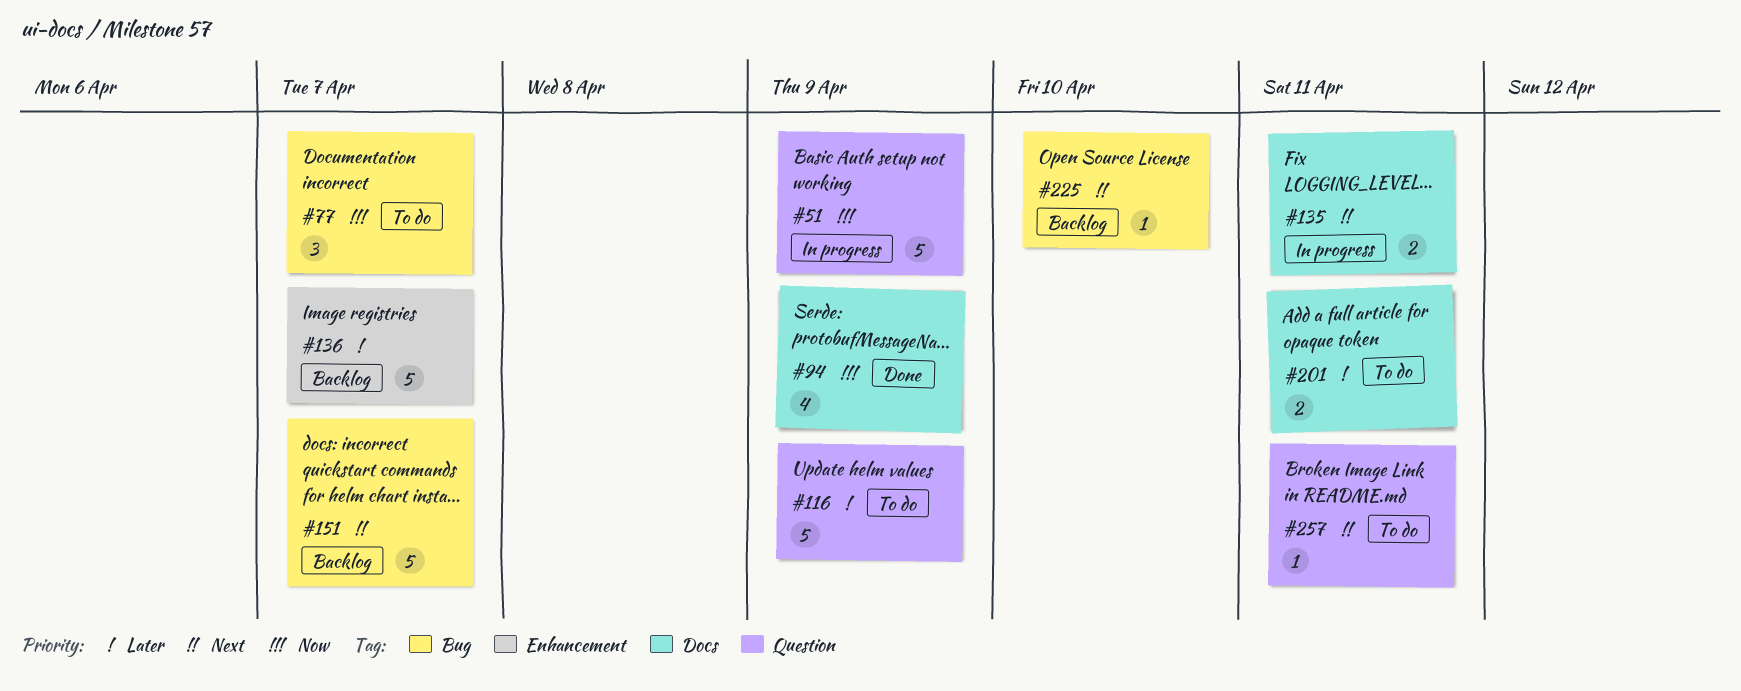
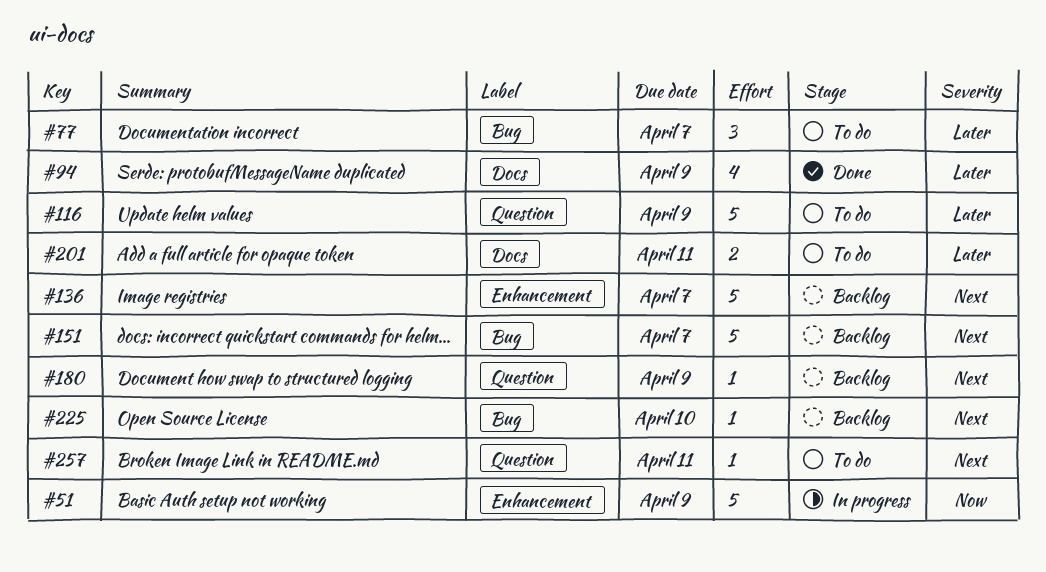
#51, label: Question -> Enhancement
#77, priority: Now -> Later
#94, priority: Now -> Later
#135: present -> none
#136, priority: Later -> Next
#180: none -> present

